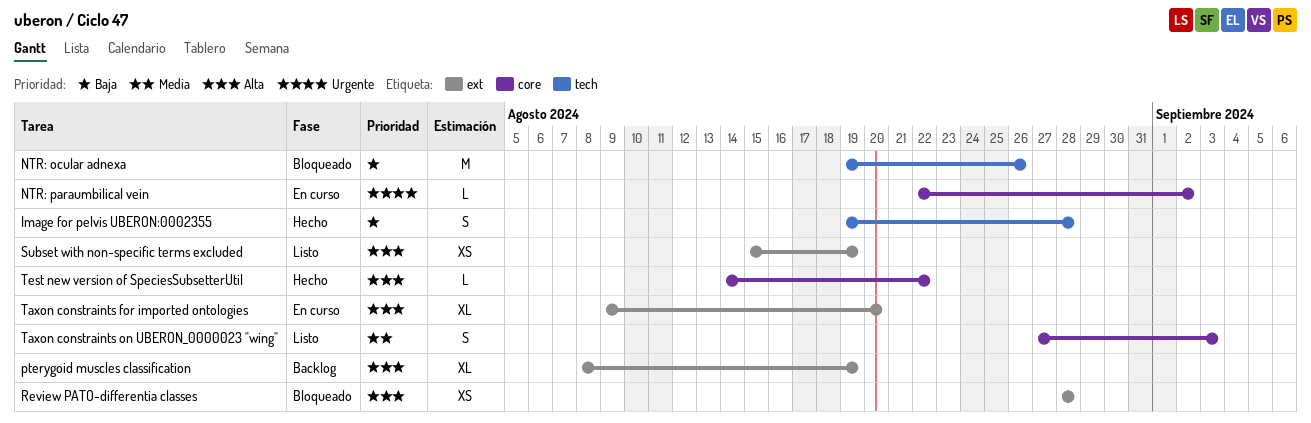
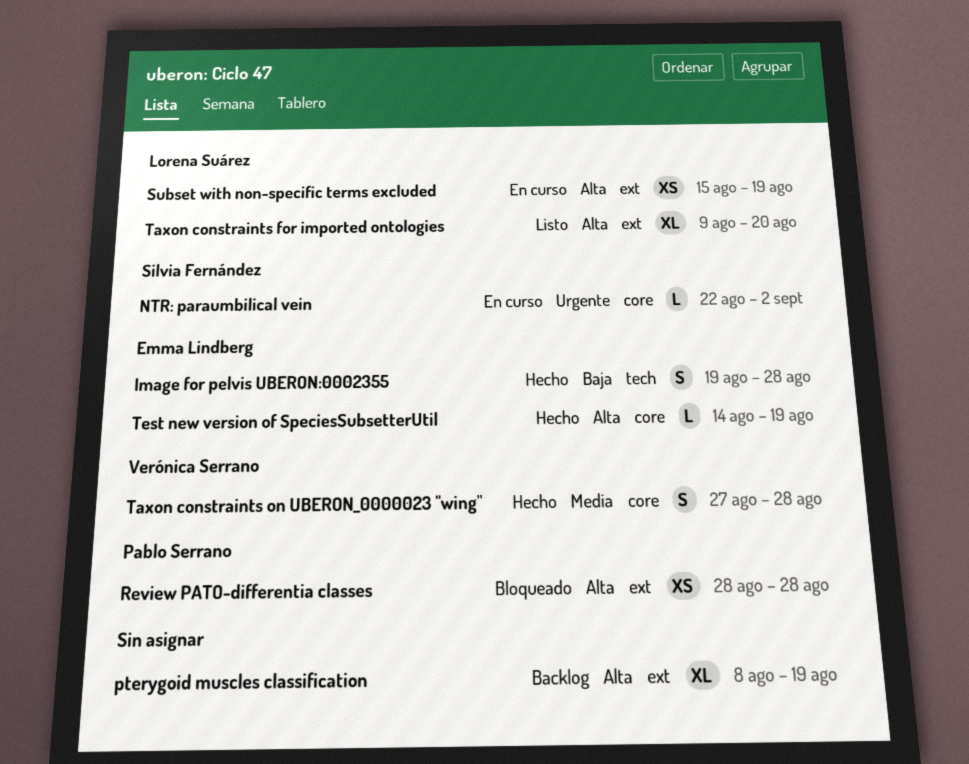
NTR: ocular adnexa: present -> none
Subset with non-specific terms excluded, status: Listo -> En curso
Taxon constraints for imported ontologies, status: En curso -> Listo
Taxon constraints on UBERON_0000023 "wing", status: Listo -> Hecho
Taxon constraints on UBERON_0000023 "wing", due: Sep 3 -> Aug 28
Test new version of SpeciesSubsetterUtil, due: Aug 22 -> Aug 19

